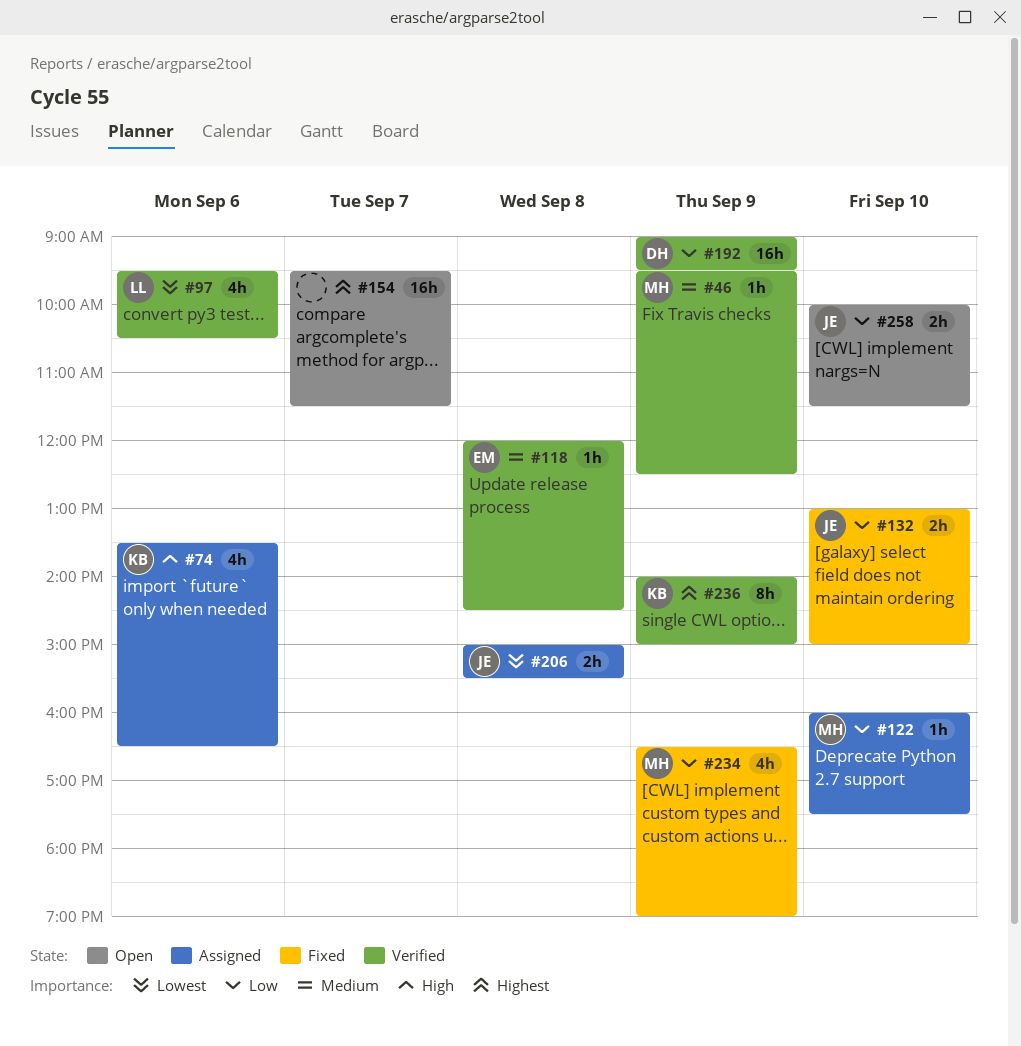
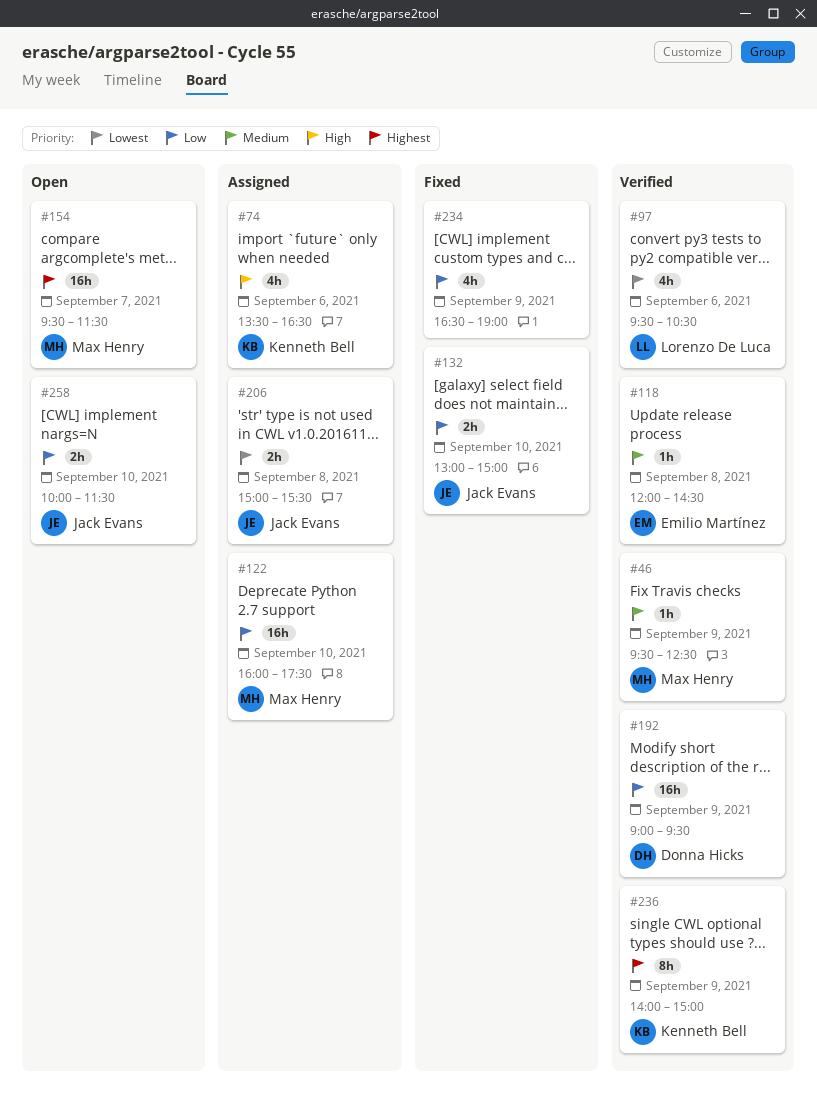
#122, estimate: 1h -> 16h
#154, owner: none -> Max Henry
#234, owner: Max Henry -> none

